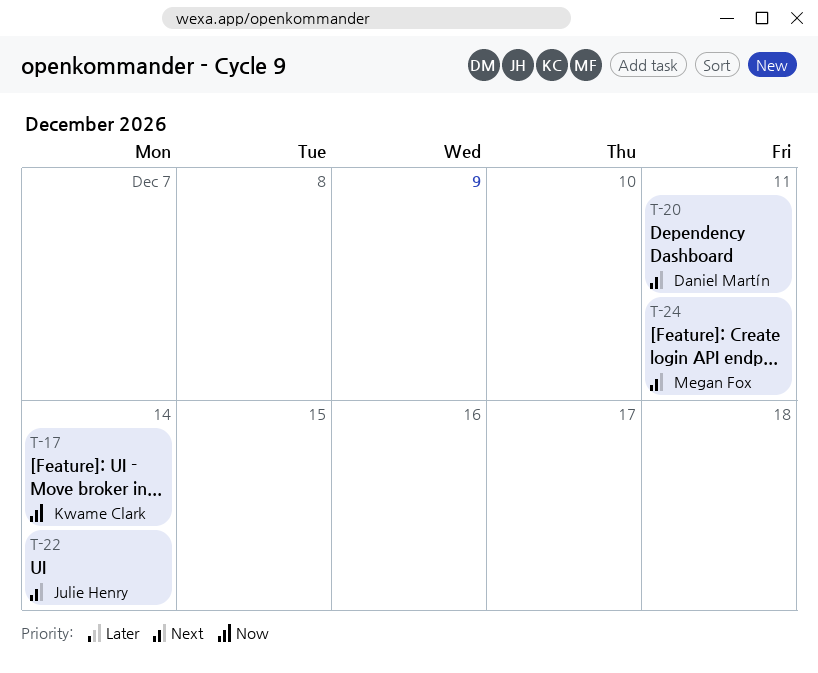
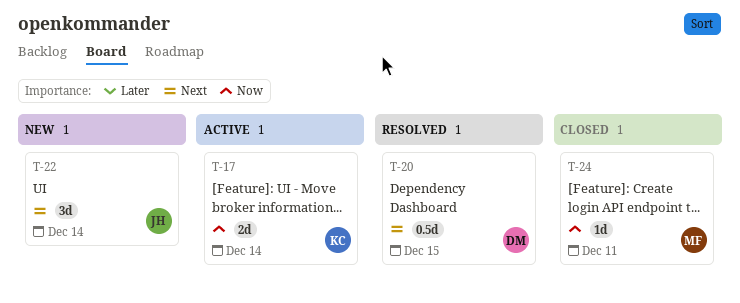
T-20, due: Dec 11 -> Dec 15
T-24, priority: Next -> Now

